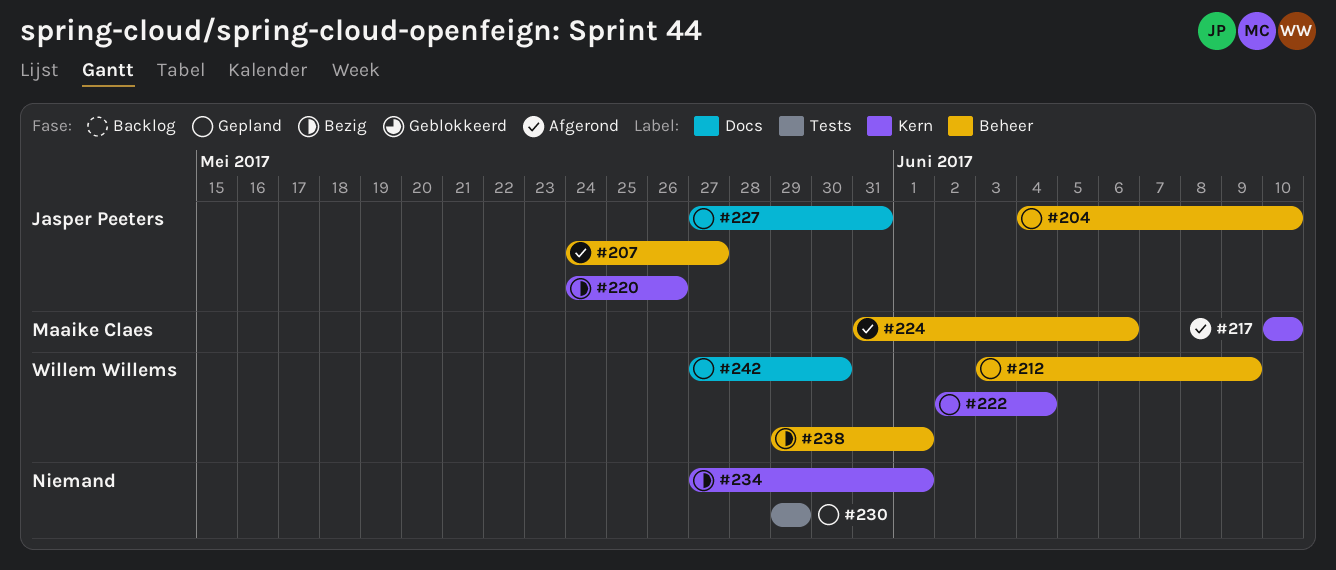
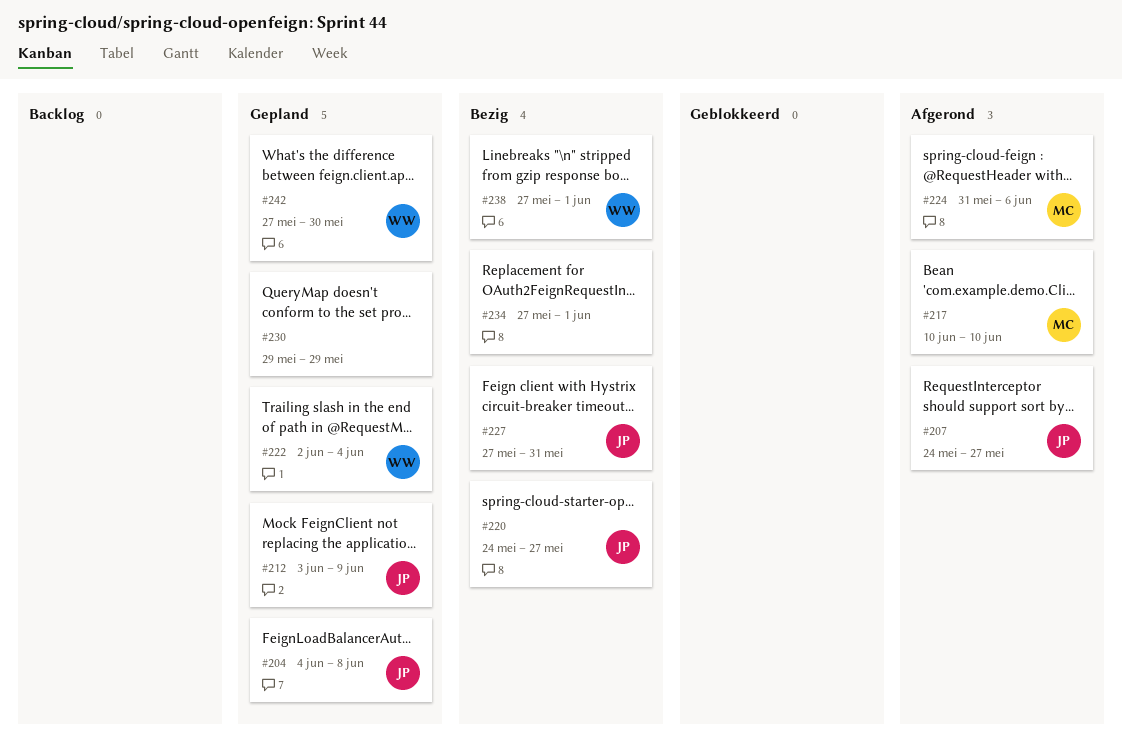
#204, due: Jun 10 -> Jun 8
#212, owner: Willem Willems -> Jasper Peeters
#220, due: May 26 -> May 27
#227, status: Gepland -> Bezig
#238, start: May 29 -> May 27

